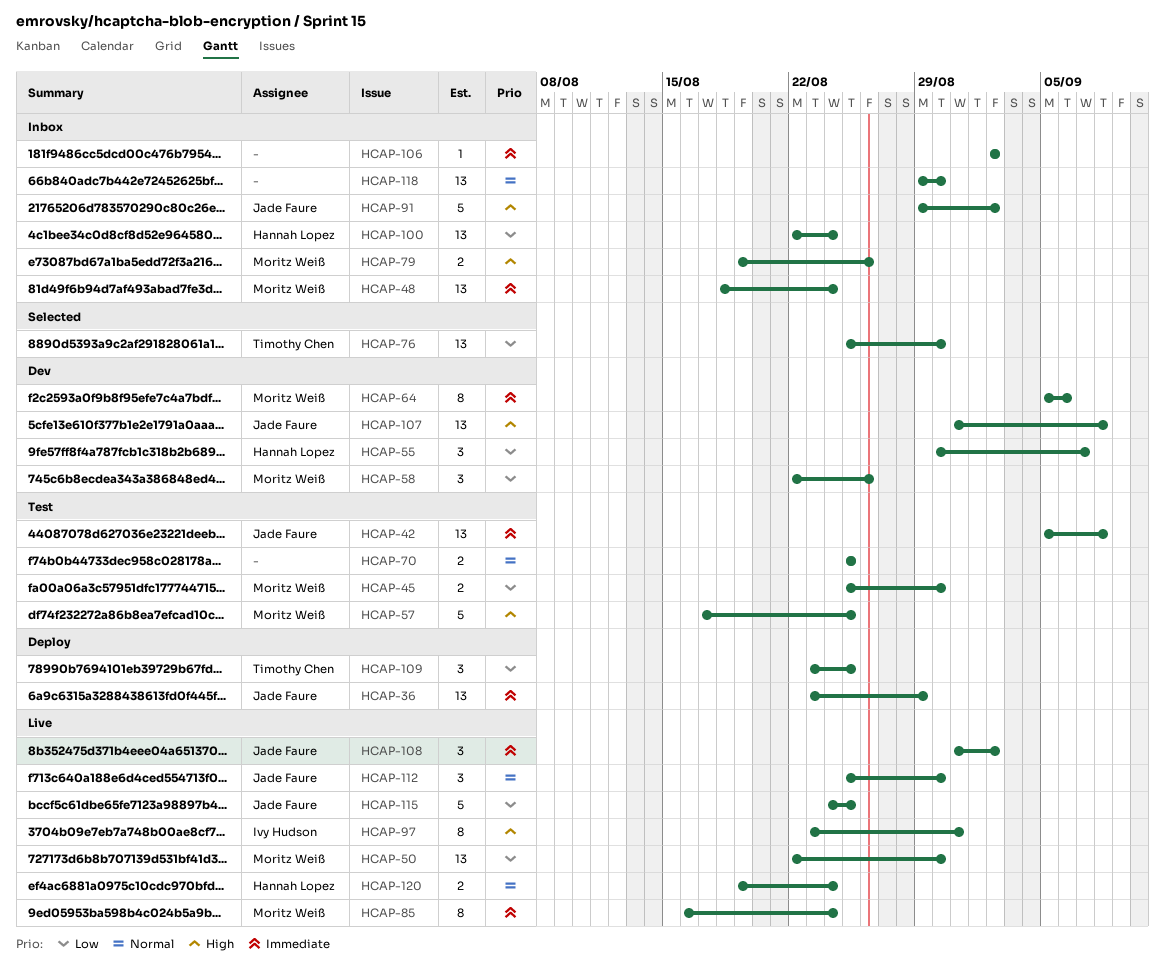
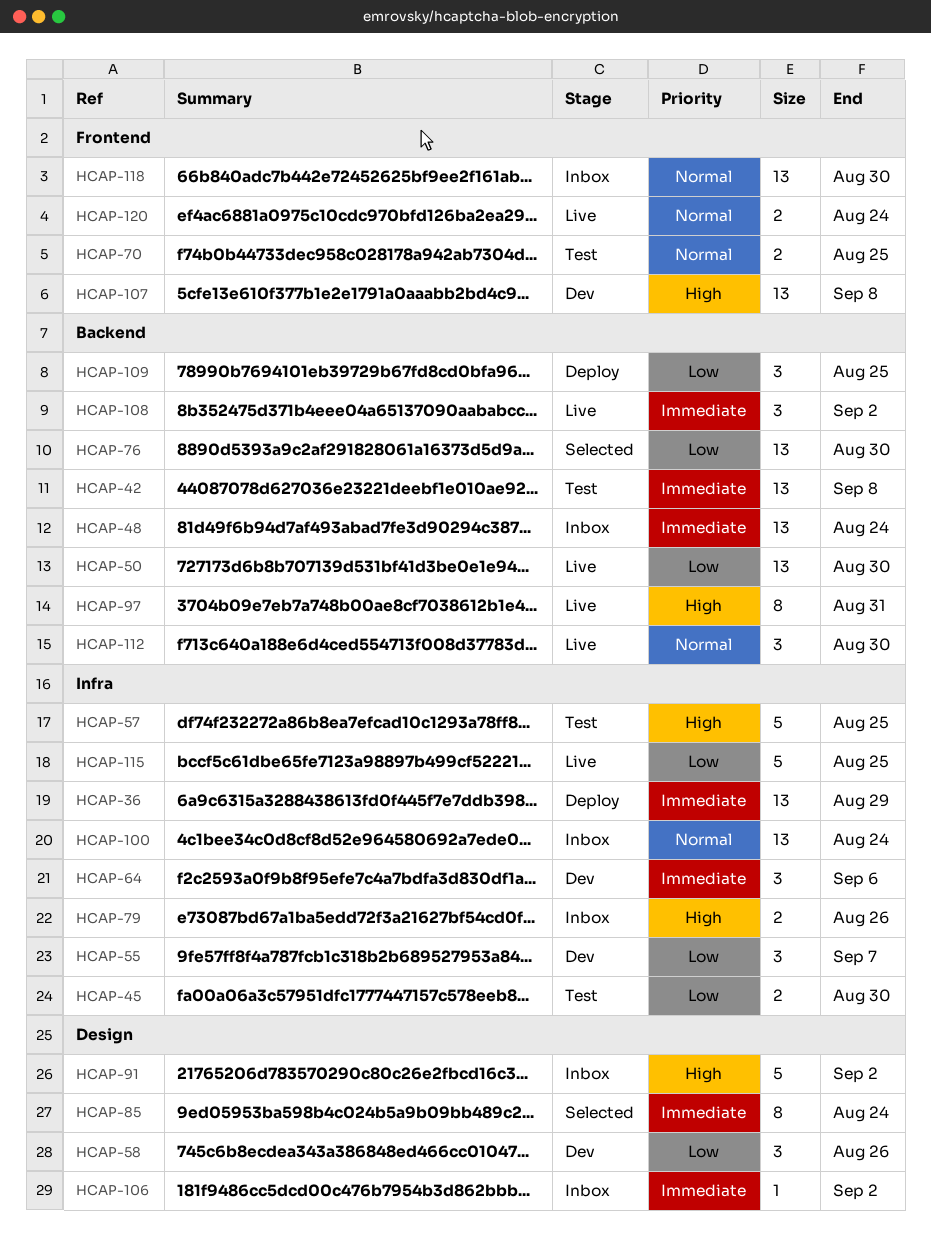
HCAP-64, estimate: 8 -> 3
HCAP-85, status: Live -> Selected
HCAP-100, priority: Low -> Normal

